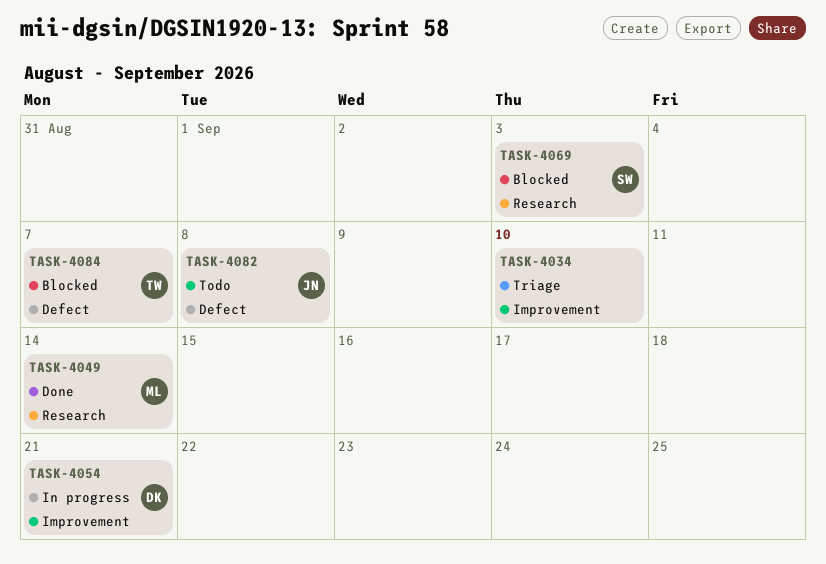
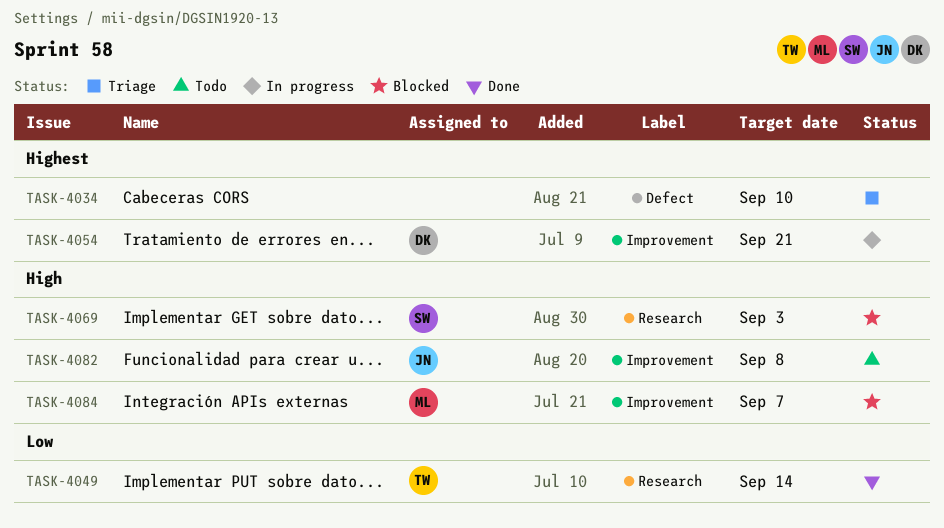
TASK-4034, label: Improvement -> Defect
TASK-4049, owner: ML -> TW
TASK-4082, label: Defect -> Improvement
TASK-4084, owner: TW -> ML
TASK-4084, label: Defect -> Improvement

